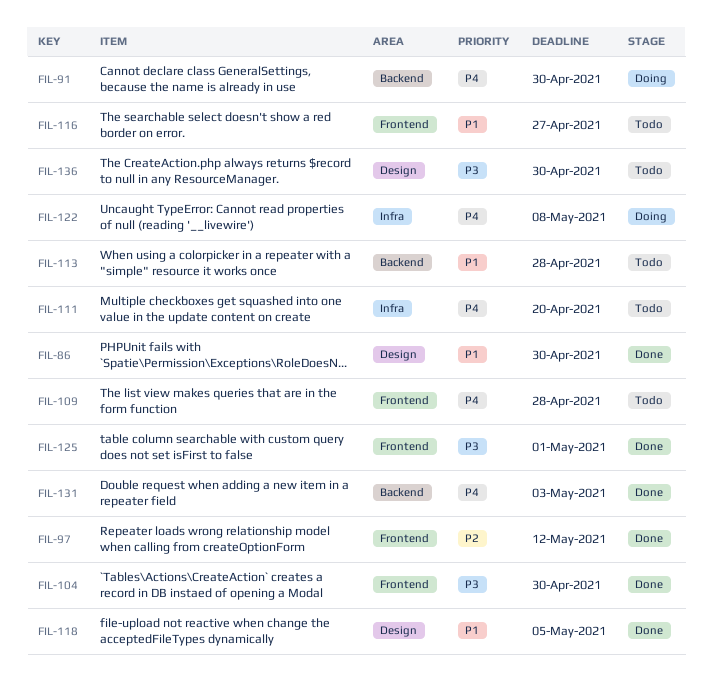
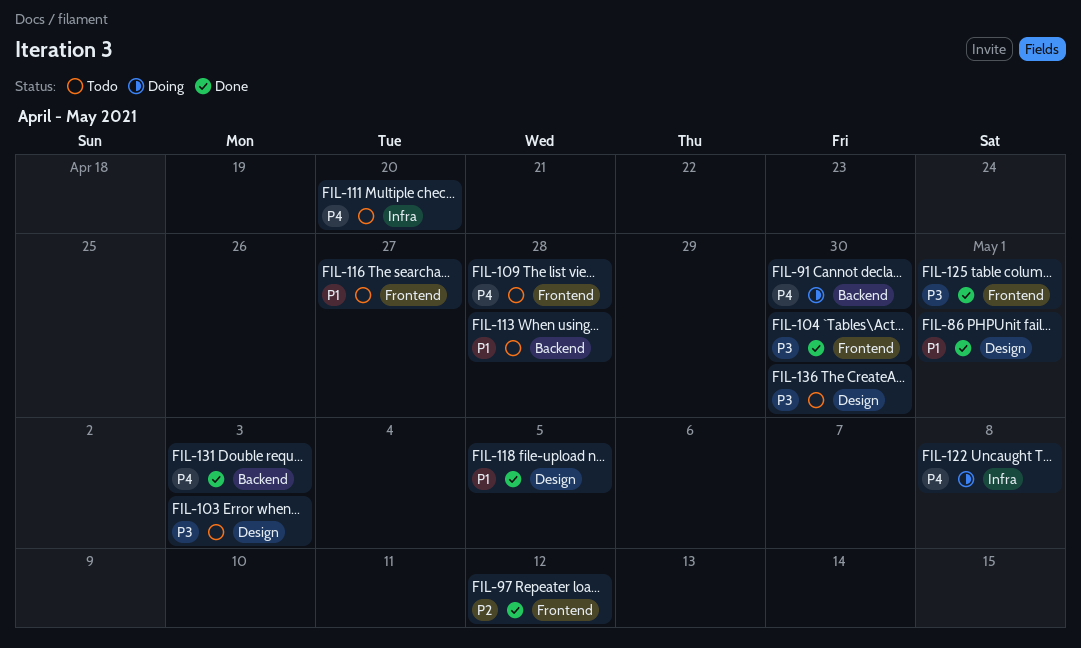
FIL-86, due: Apr 30 -> May 1
FIL-103: none -> present

